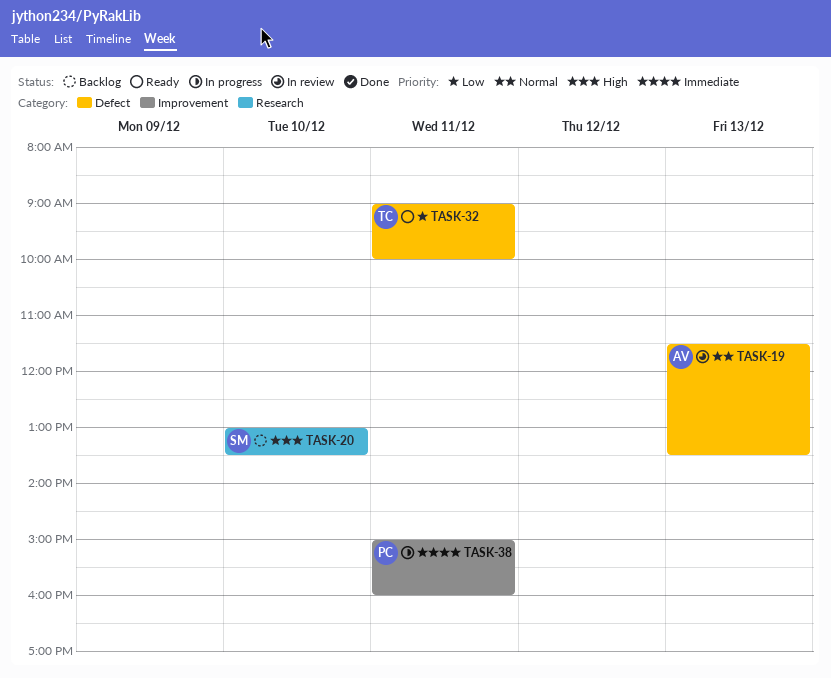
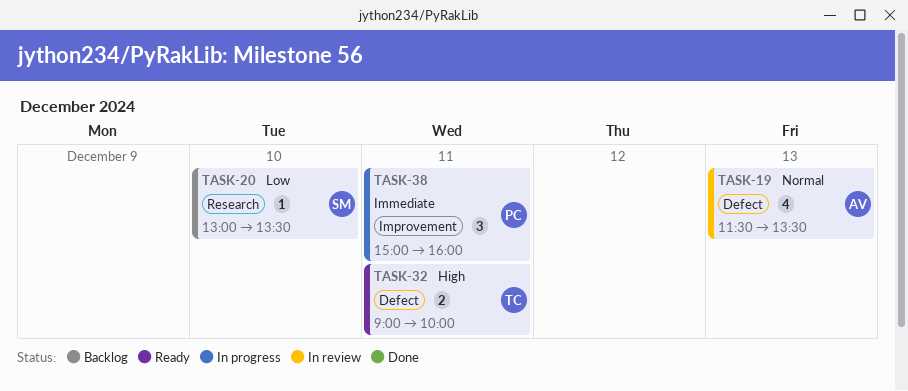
TASK-20, priority: High -> Low
TASK-32, priority: Low -> High

